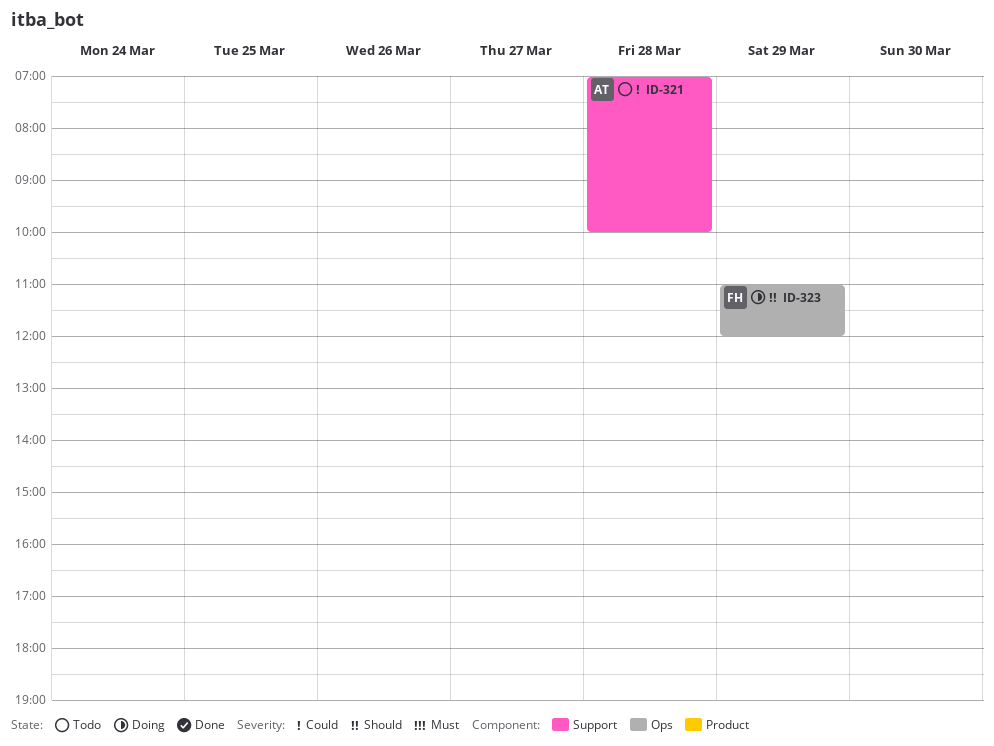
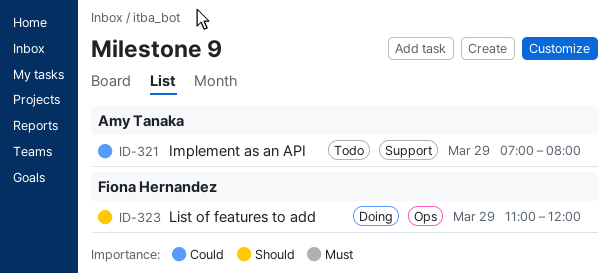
ID-321, day: Mar 28 -> Mar 29
ID-321, ends: 10:00 -> 08:00

